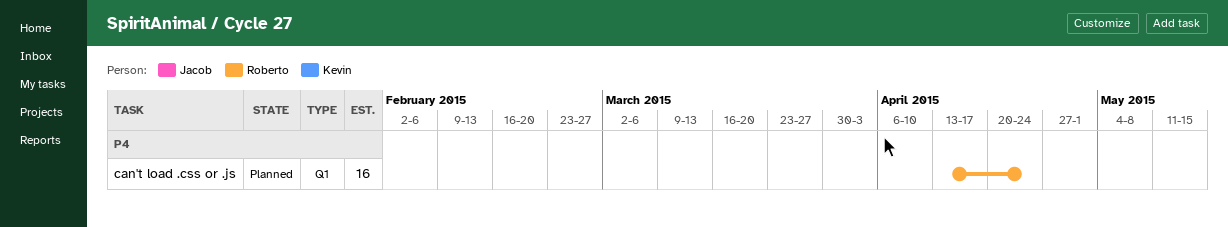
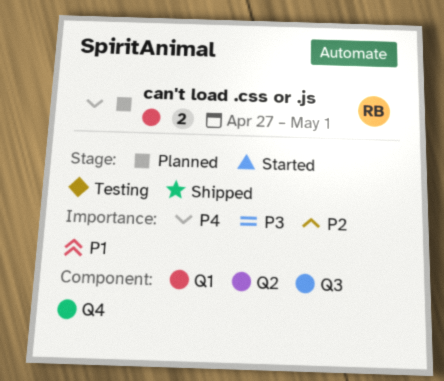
can't load .css or .js, estimate: 16 -> 2
can't load .css or .js, start: Apr 13 -> Apr 27
can't load .css or .js, due: Apr 24 -> May 1

